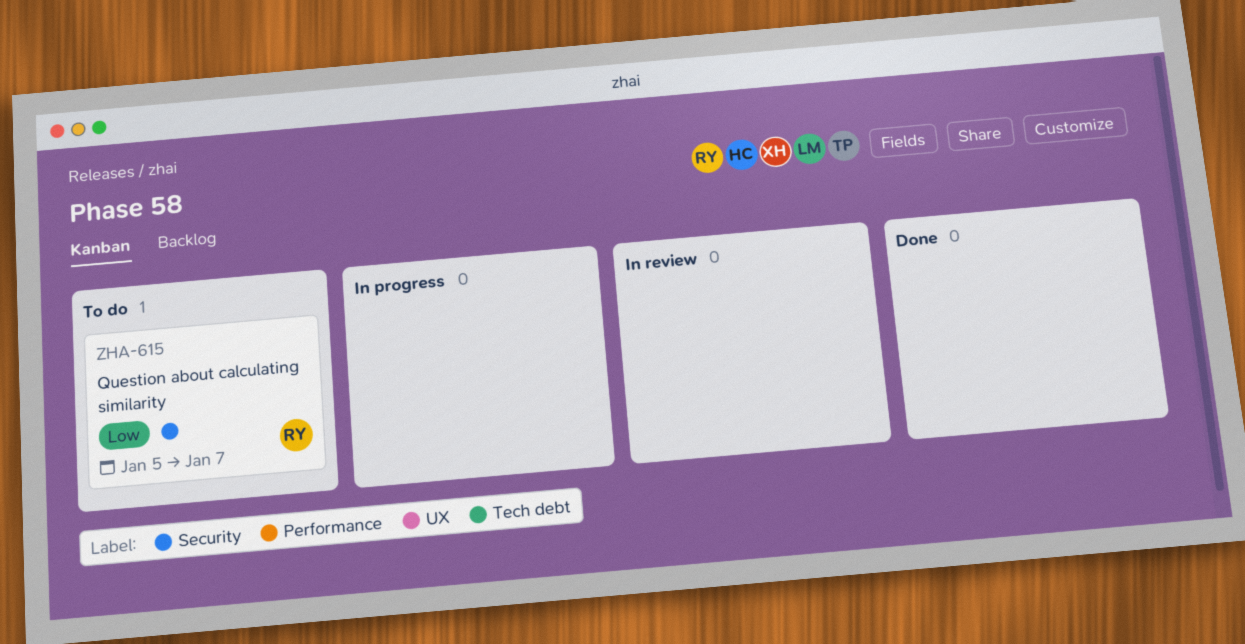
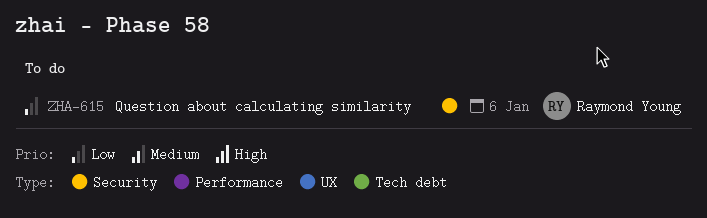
ZHA-615, due: Jan 7 -> Jan 6

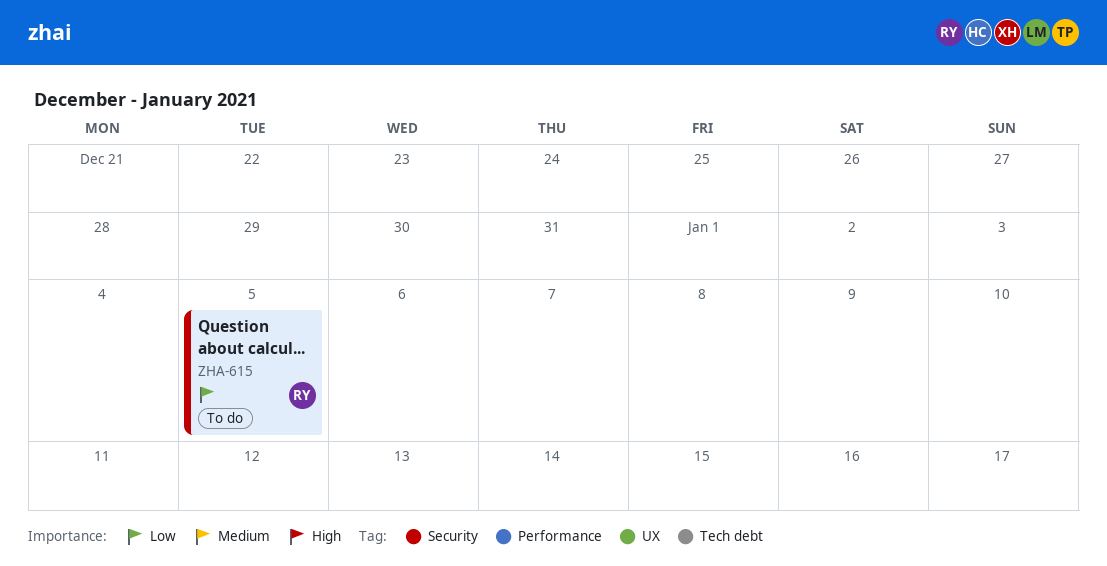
ZHA-615, due: Jan 6 -> Jan 5

